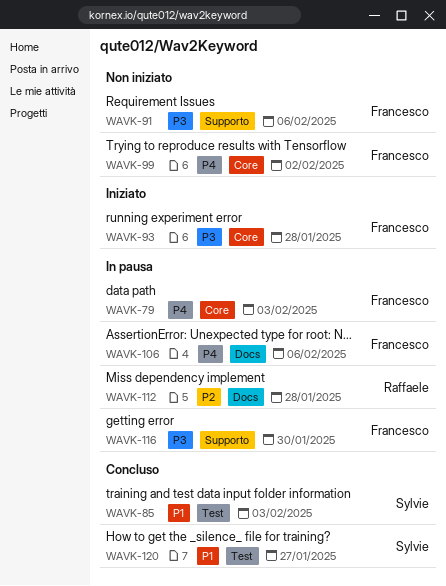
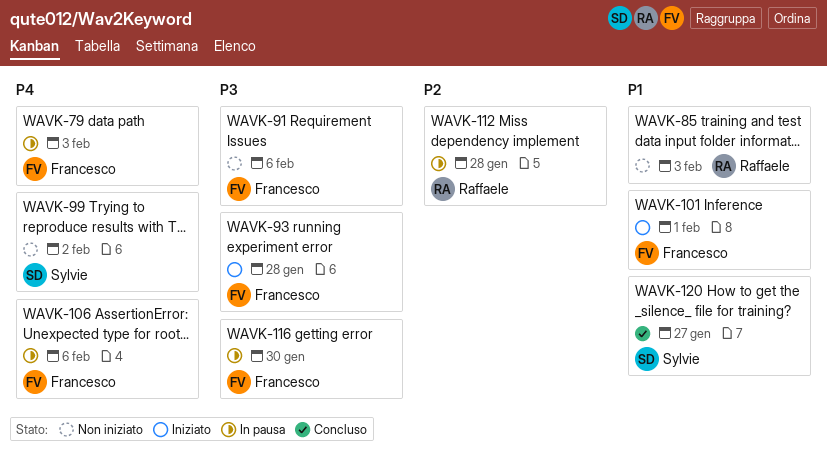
WAVK-85, status: Concluso -> Non iniziato
WAVK-85, owner: Sylvie -> Raffaele
WAVK-99, owner: Francesco -> Sylvie
WAVK-101: none -> present

